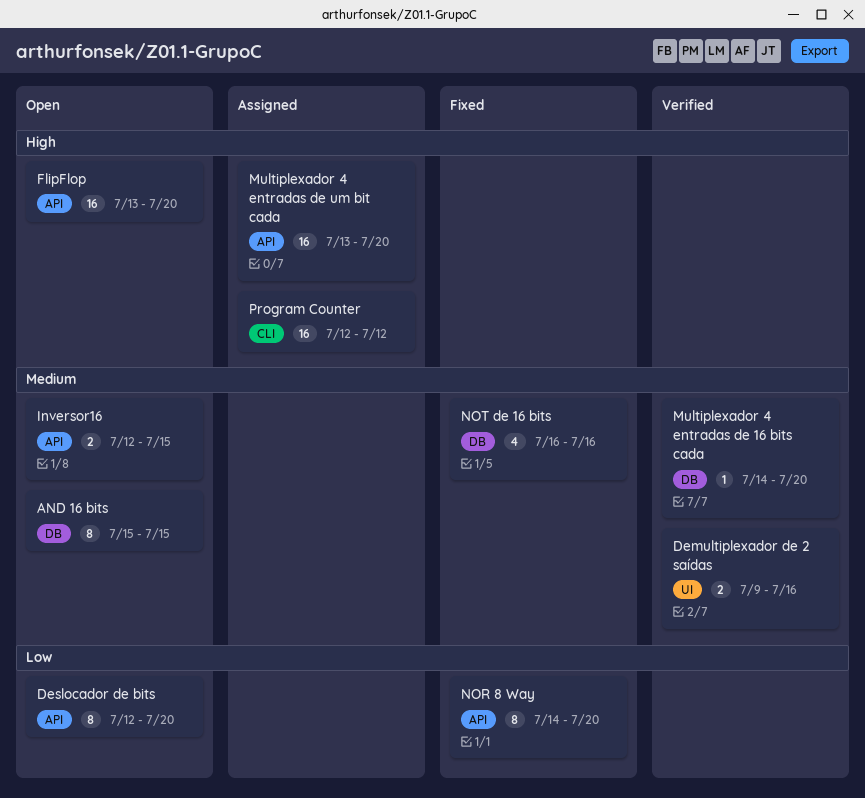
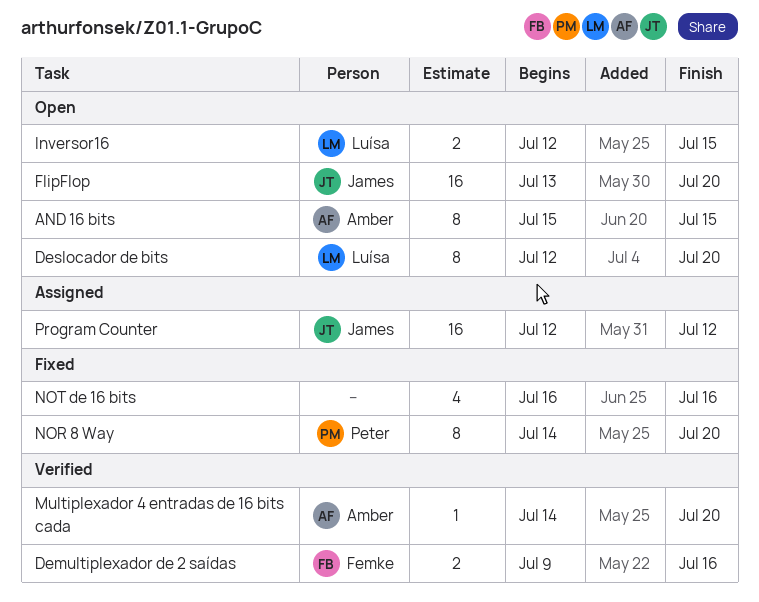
Multiplexador 4 entradas de um bit cada: present -> none

